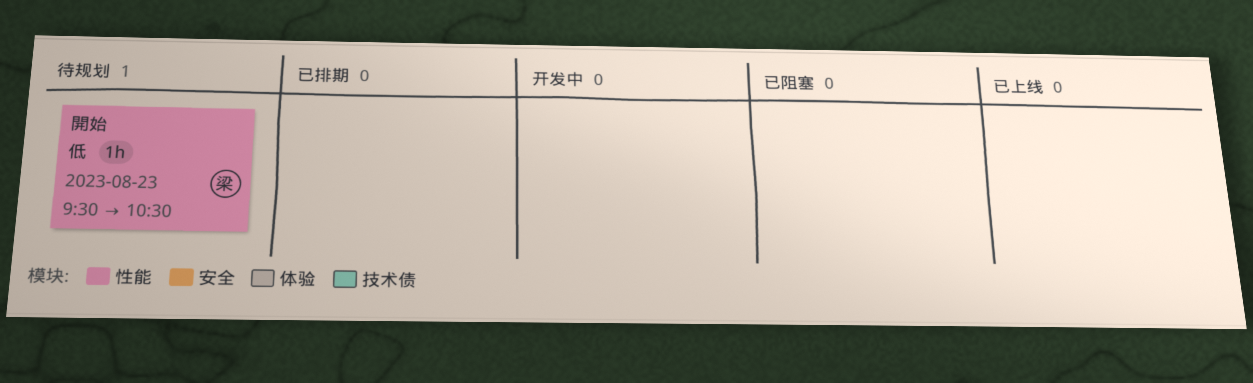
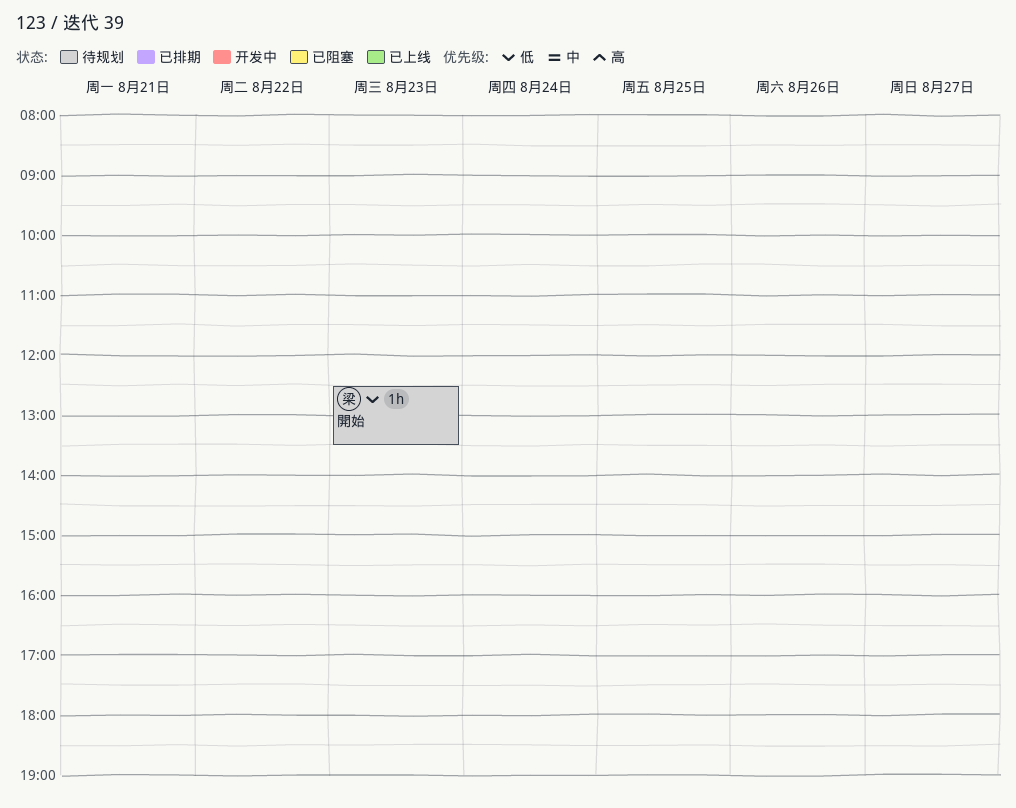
開始, begins: 09:30 -> 12:30
開始, ends: 10:30 -> 13:30

